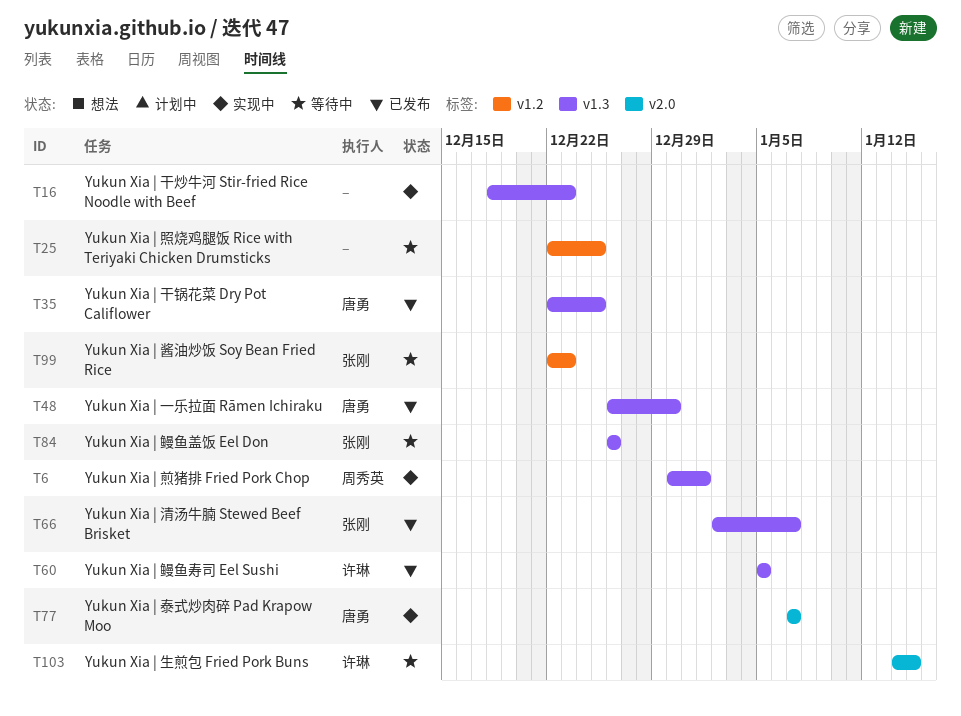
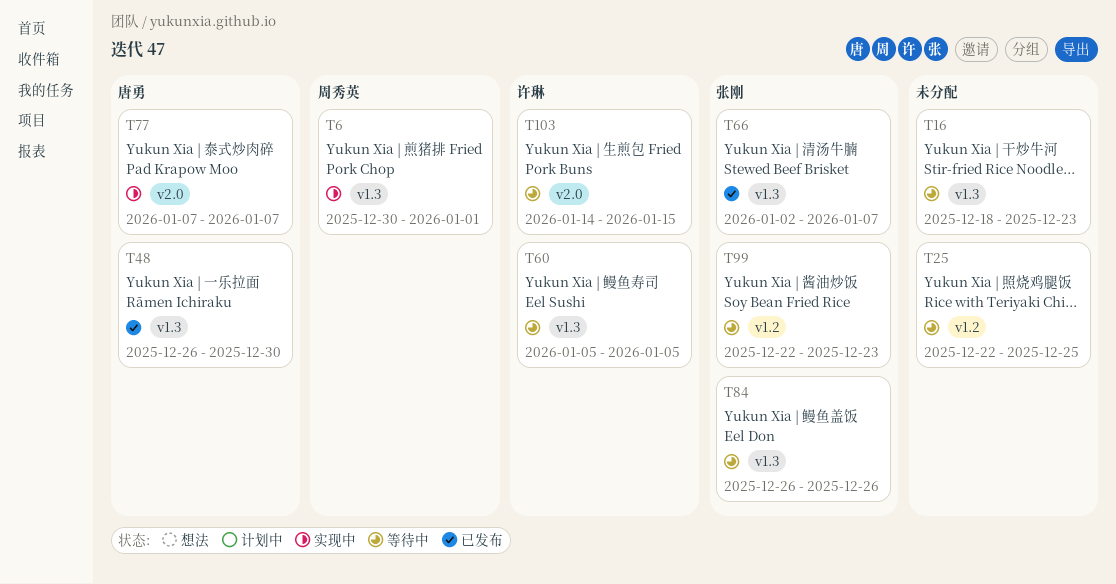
T16, status: 实现中 -> 等待中
T35: present -> none
T60, status: 已发布 -> 等待中

